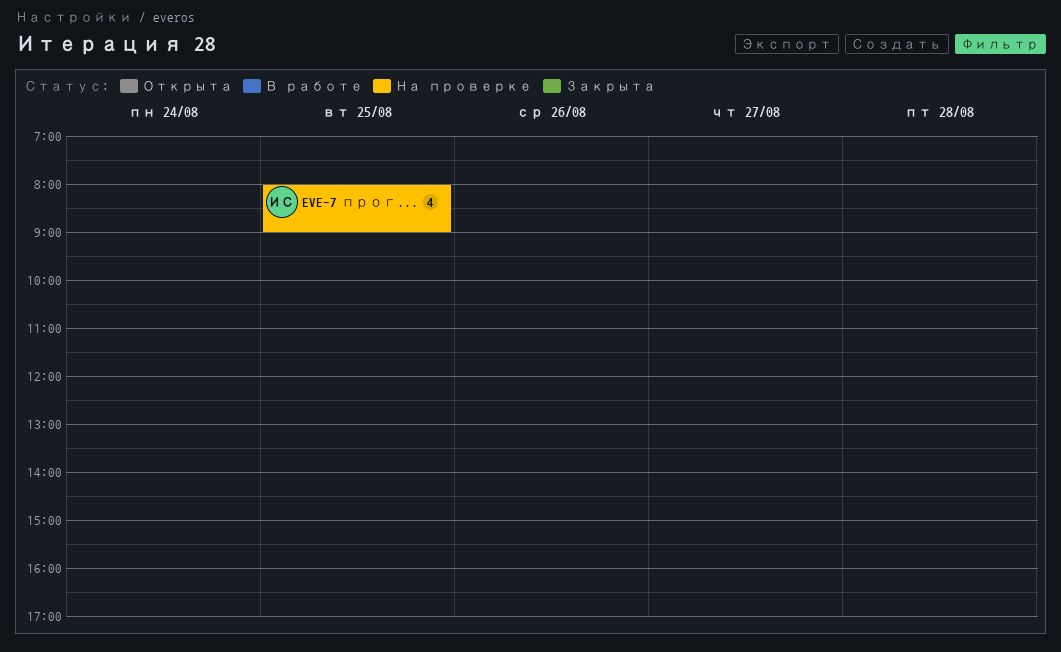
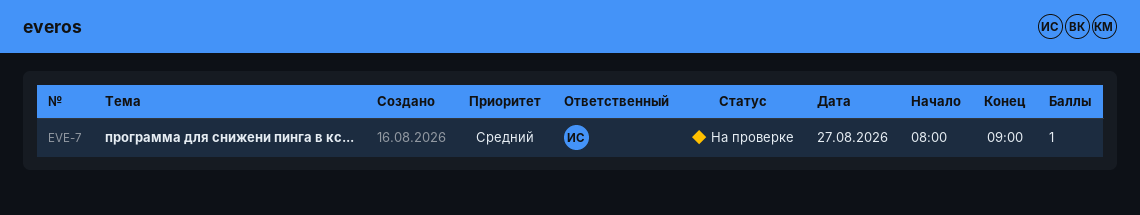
EVE-7, estimate: 4 -> 1
EVE-7, day: Aug 25 -> Aug 27

